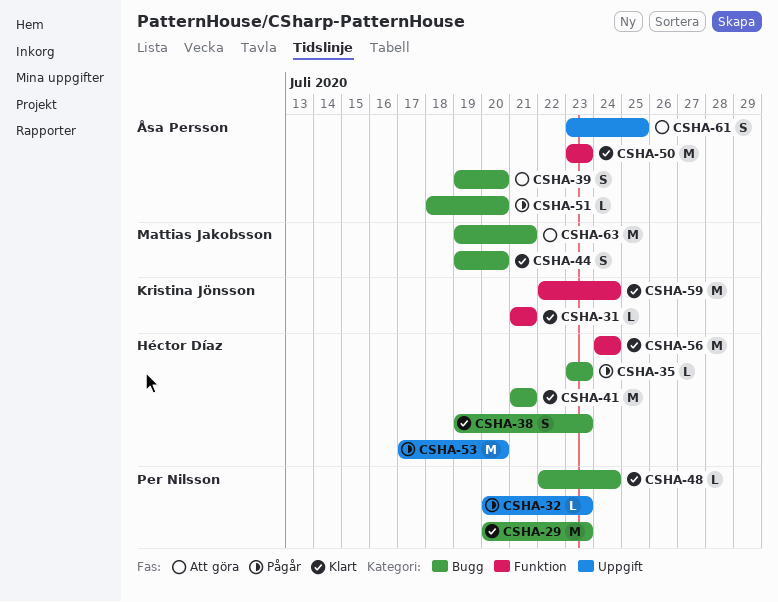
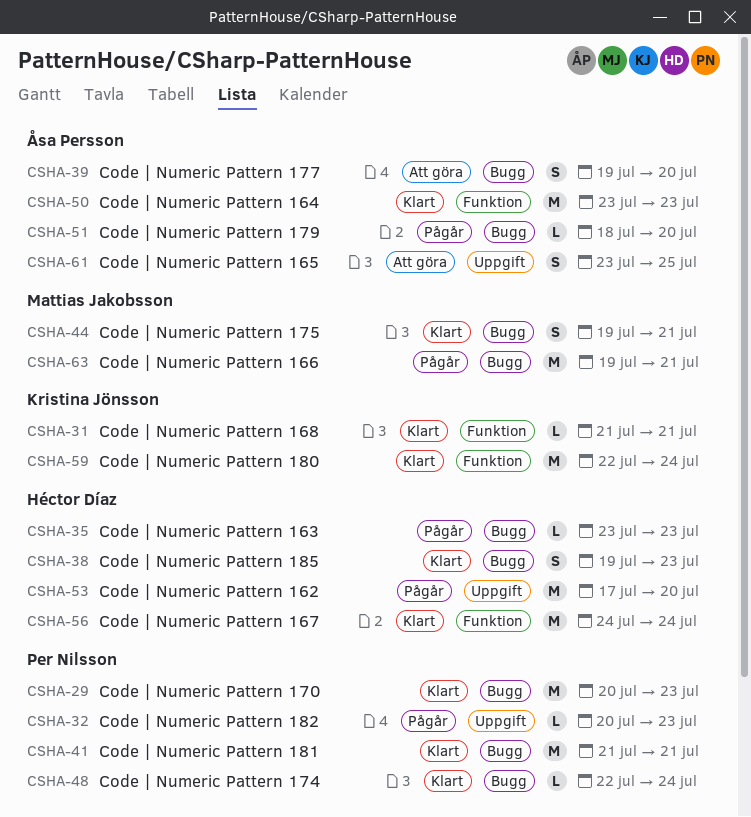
CSHA-41, owner: Héctor Díaz -> Per Nilsson
CSHA-44, due: Jul 20 -> Jul 21
CSHA-63, status: Att göra -> Pågår

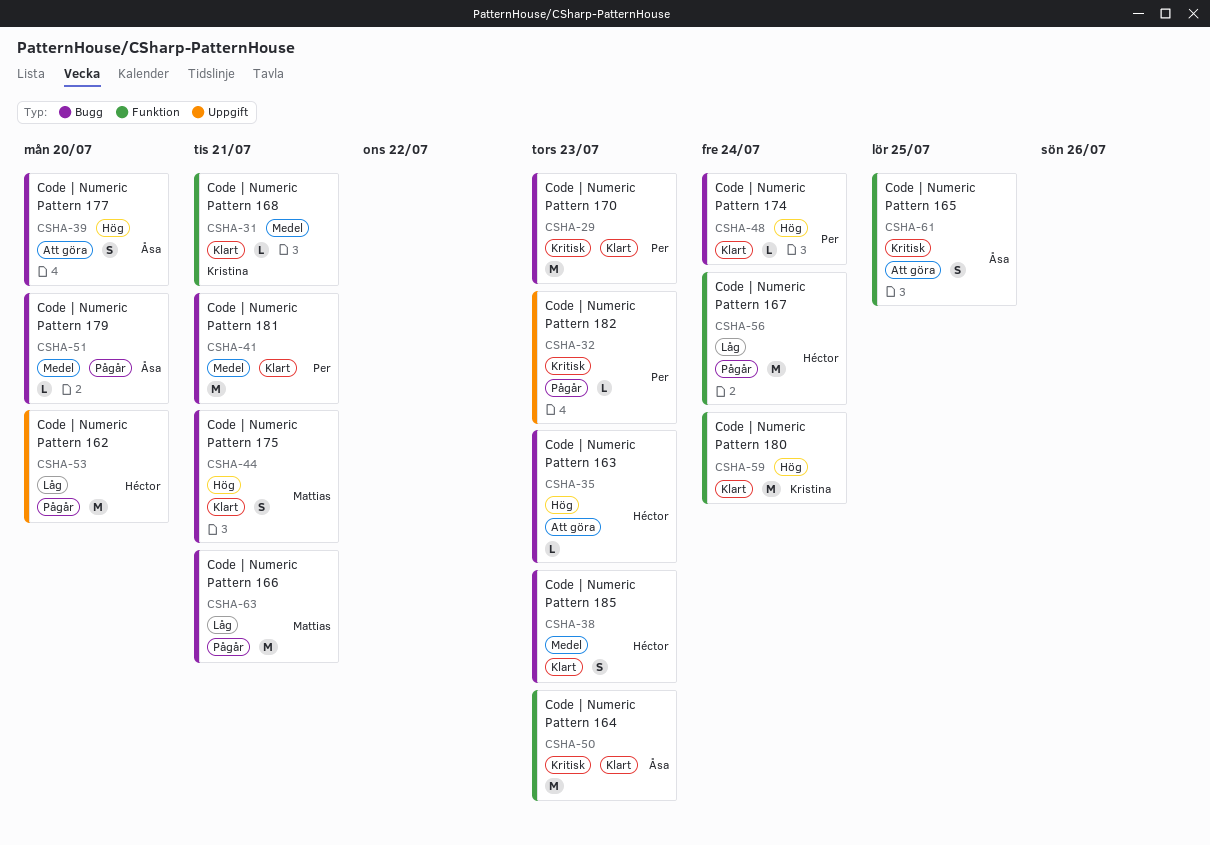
CSHA-35, status: Pågår -> Att göra
CSHA-56, status: Klart -> Pågår
CSHA-61, label: Uppgift -> Funktion

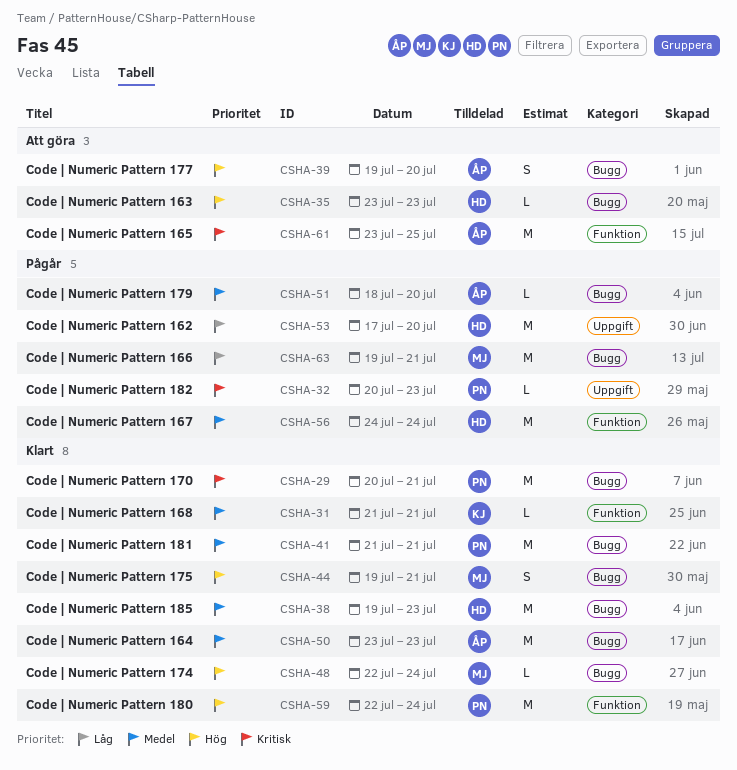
CSHA-29, due: Jul 23 -> Jul 21
CSHA-38, estimate: S -> M
CSHA-48, owner: Per -> Mattias
CSHA-50, priority: Kritisk -> Medel
CSHA-50, label: Funktion -> Bugg
CSHA-56, priority: Låg -> Medel
CSHA-59, owner: Kristina -> Per
CSHA-61, estimate: S -> M

